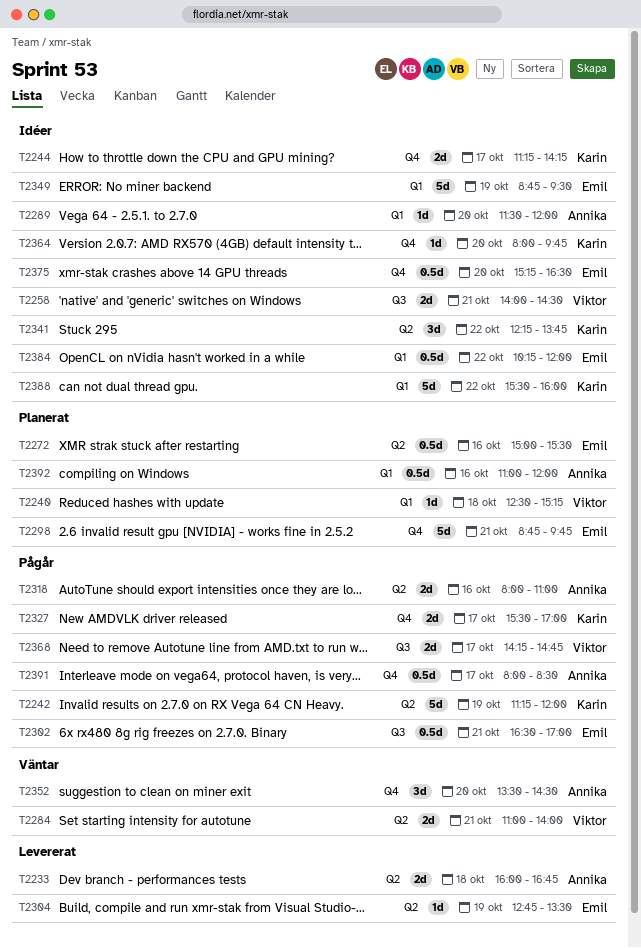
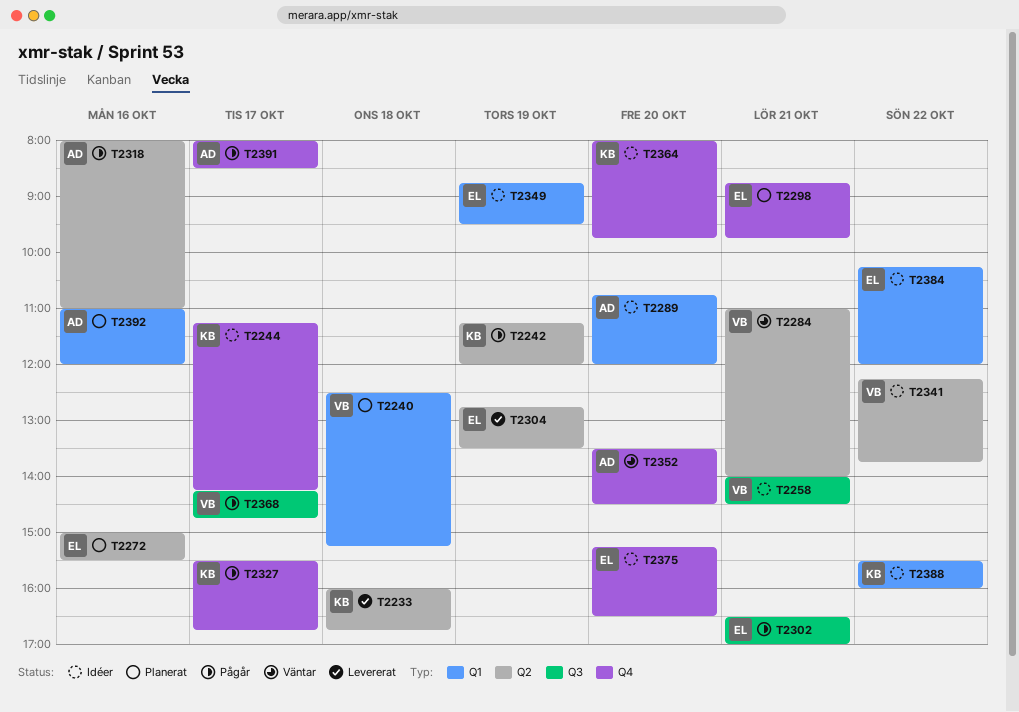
T2233, owner: Annika -> Karin
T2289, begins: 11:30 -> 10:45
T2327, ends: 17:00 -> 16:45
T2341, owner: Karin -> Viktor

